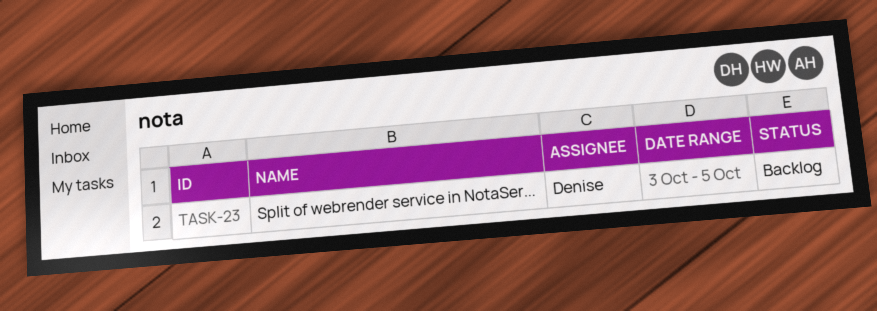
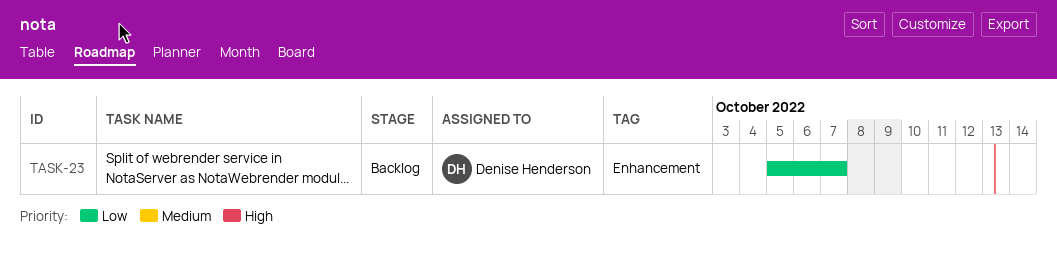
TASK-23, start: Oct 3 -> Oct 5
TASK-23, due: Oct 5 -> Oct 7

